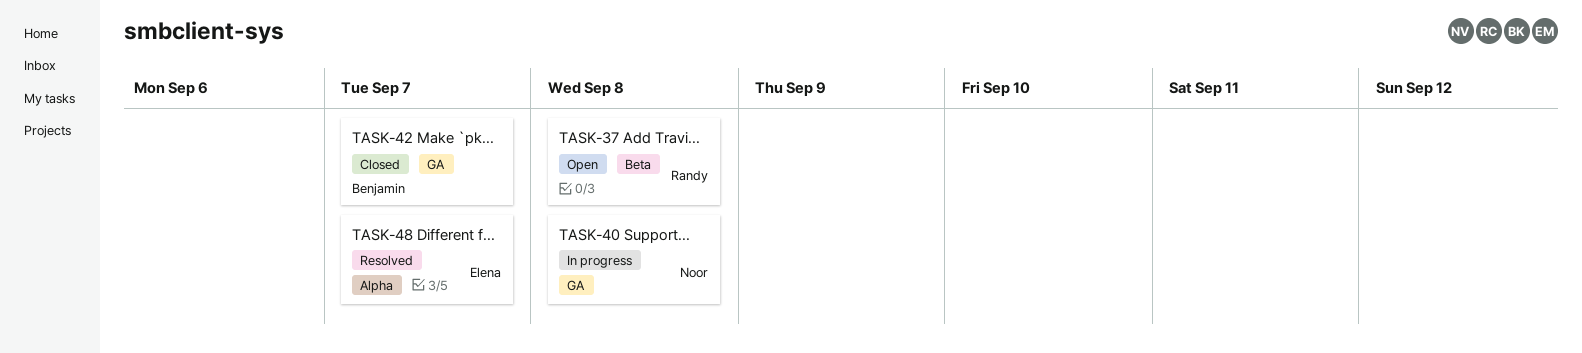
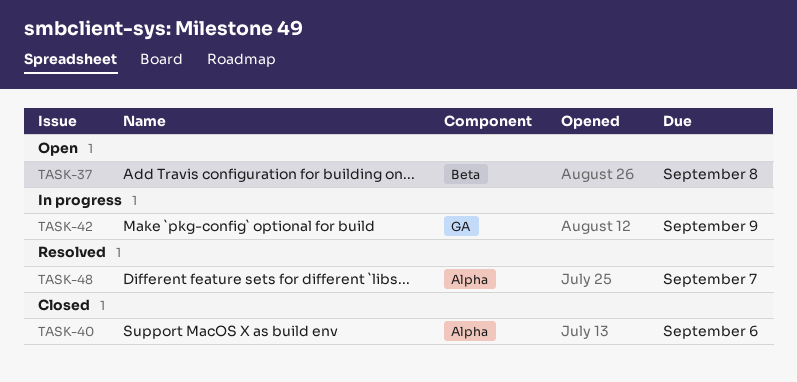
TASK-40, status: In progress -> Closed
TASK-40, label: GA -> Alpha
TASK-40, due: Sep 8 -> Sep 6
TASK-42, status: Closed -> In progress
TASK-42, due: Sep 7 -> Sep 9

